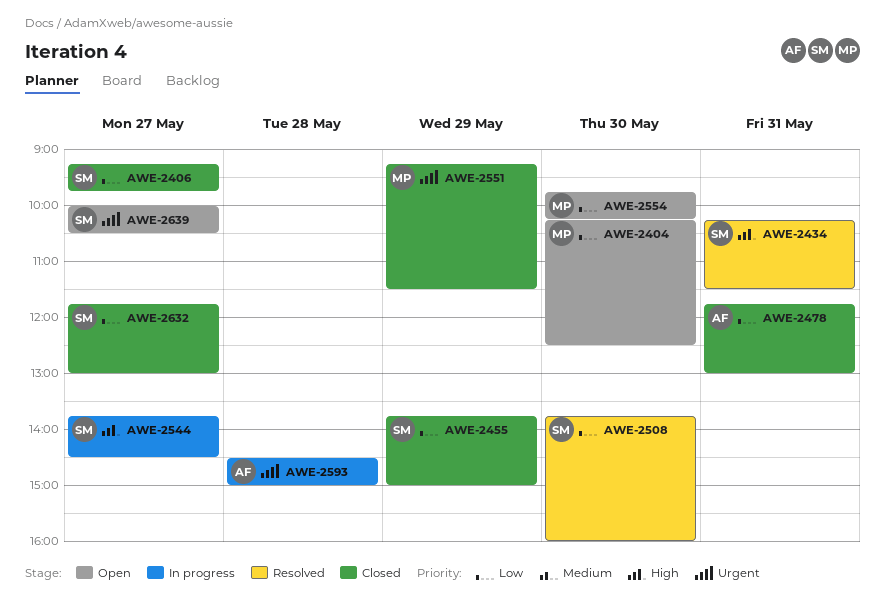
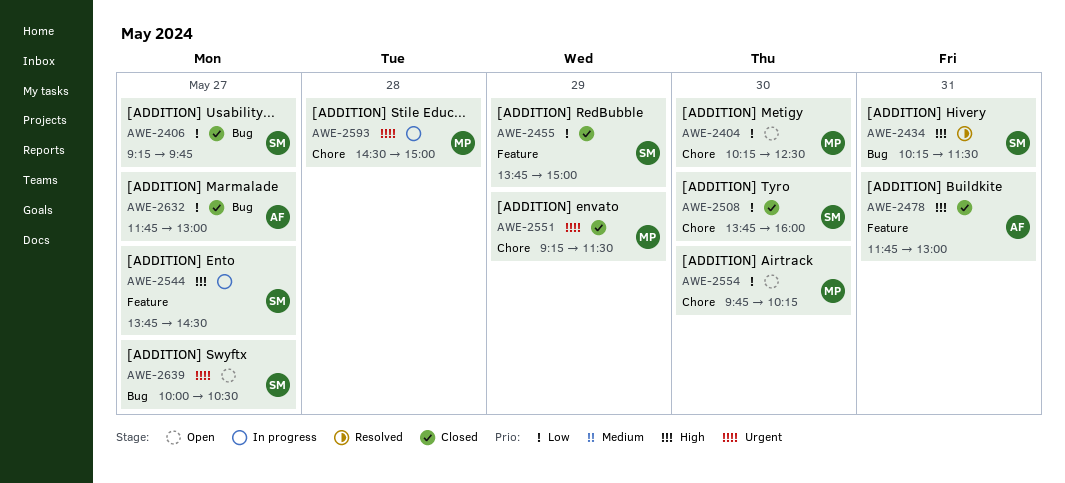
AWE-2478, priority: Low -> High
AWE-2508, status: Resolved -> Closed
AWE-2593, owner: AF -> MP
AWE-2632, owner: SM -> AF

